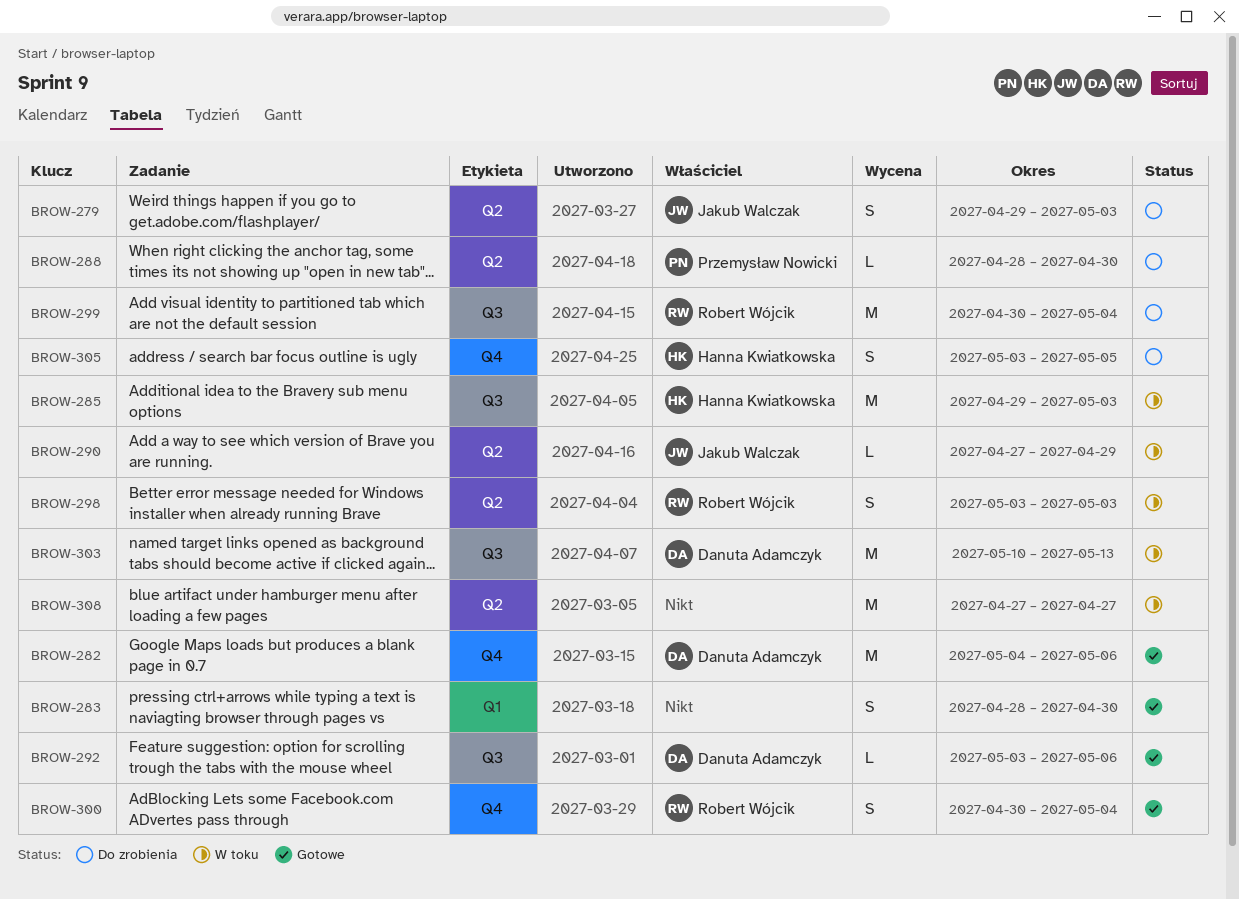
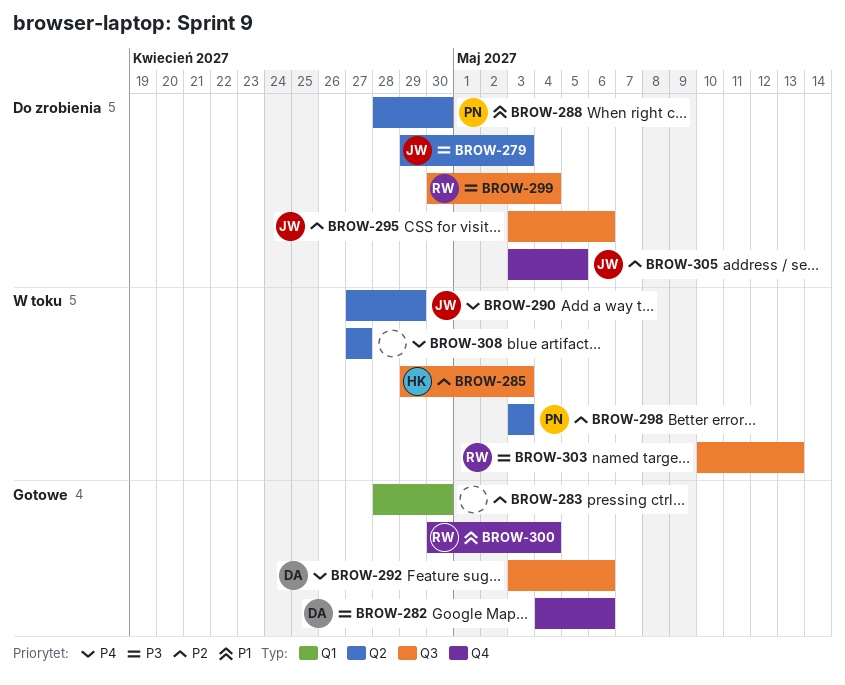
BROW-295: none -> present
BROW-298, owner: Robert Wójcik -> Przemysław Nowicki
BROW-303, owner: Danuta Adamczyk -> Robert Wójcik
BROW-305, owner: Hanna Kwiatkowska -> Jakub Walczak

